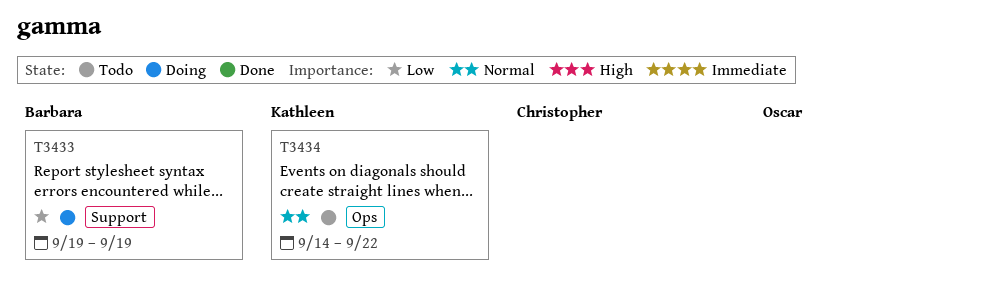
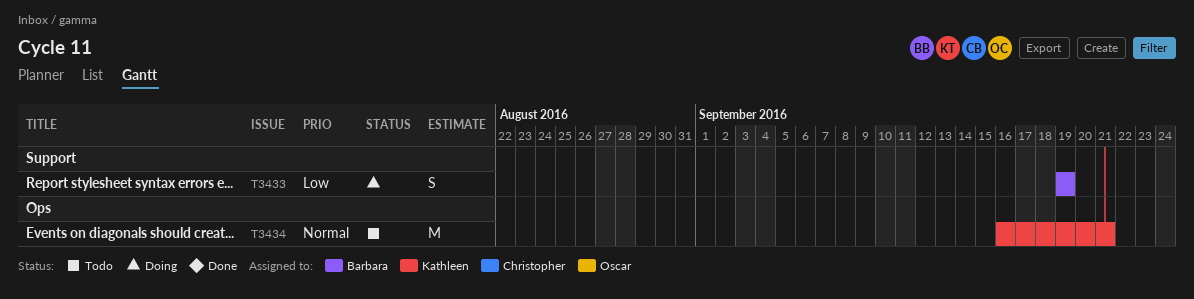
T3434, start: Sep 14 -> Sep 16
T3434, due: Sep 22 -> Sep 21

